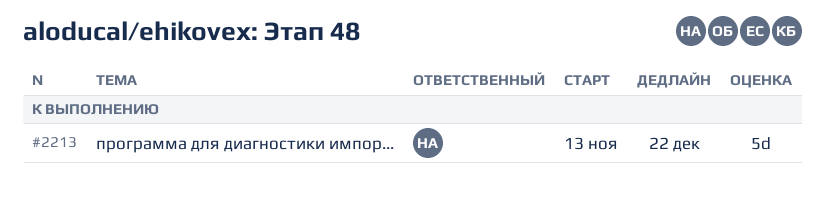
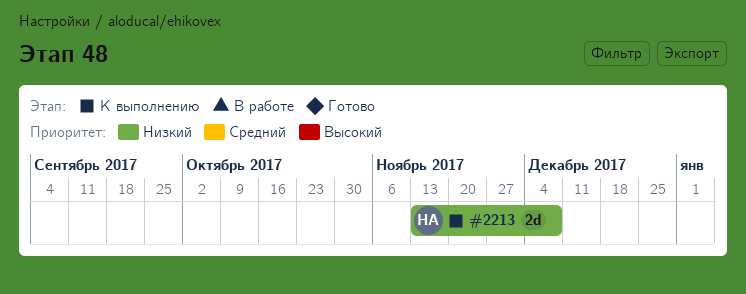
#2213, estimate: 5d -> 2d
#2213, due: Dec 22 -> Dec 8

